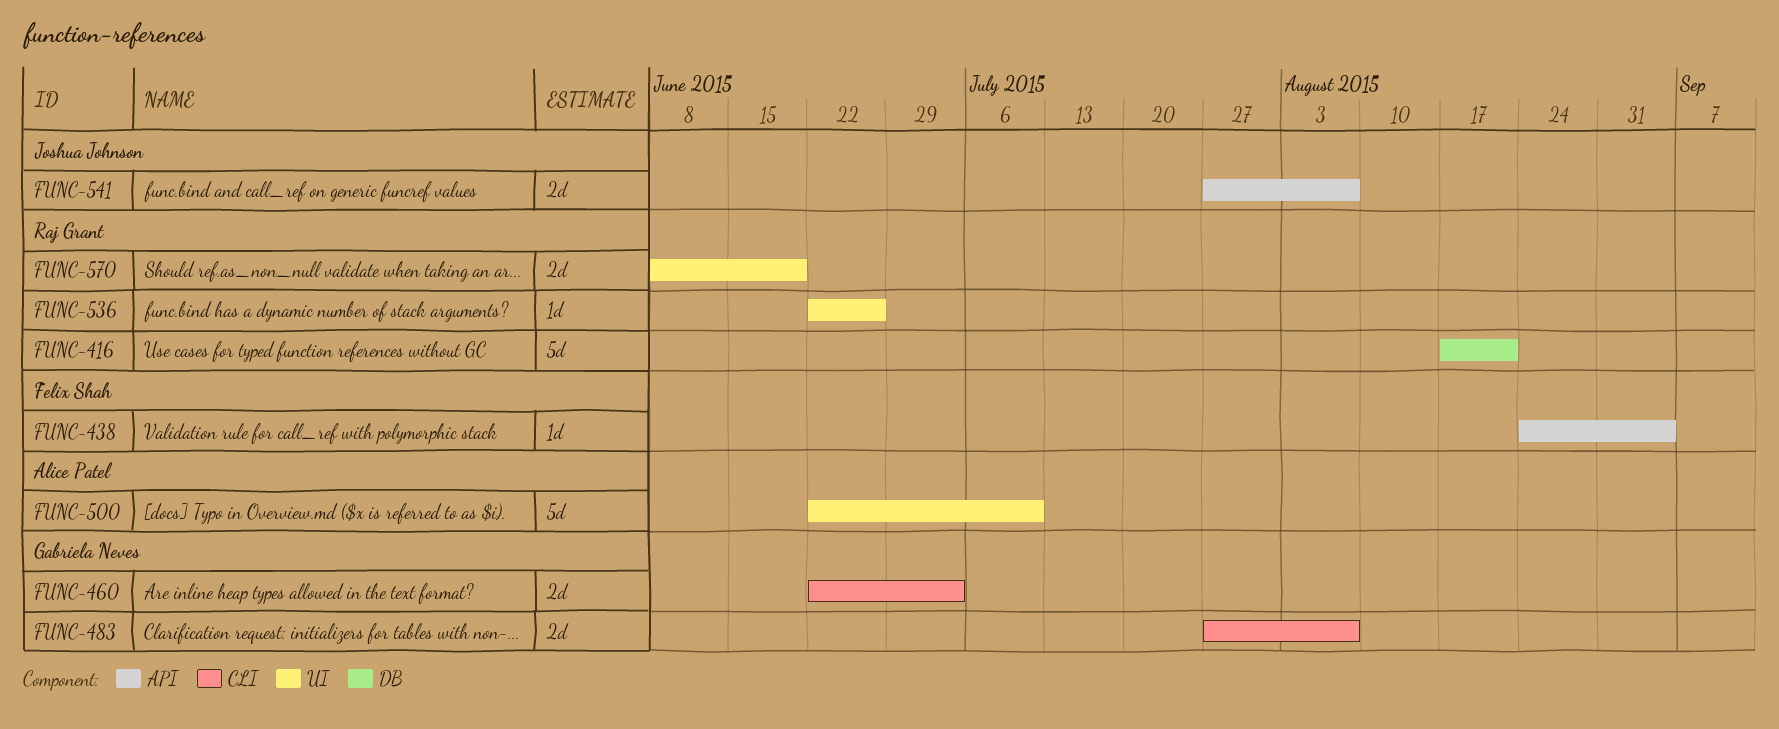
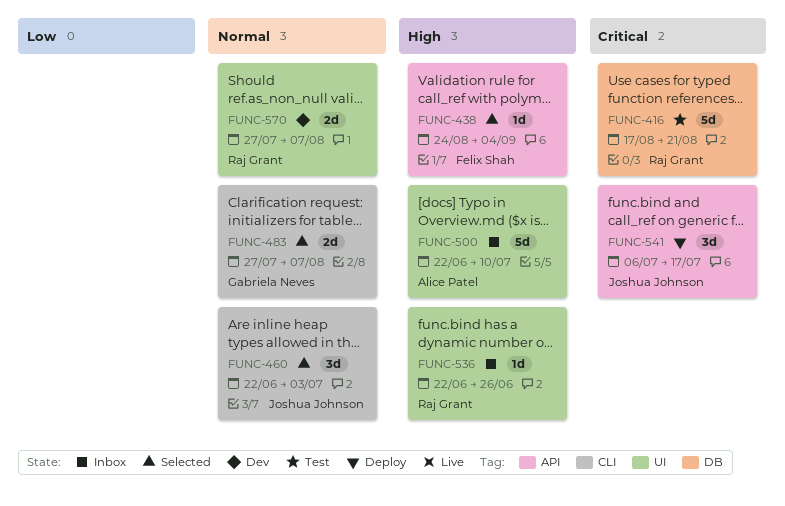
FUNC-460, owner: Gabriela Neves -> Joshua Johnson
FUNC-460, estimate: 2d -> 3d
FUNC-541, estimate: 2d -> 3d
FUNC-541, start: Jul 27 -> Jul 6
FUNC-541, due: Aug 7 -> Jul 17
FUNC-570, start: Jun 8 -> Jul 27
FUNC-570, due: Jun 19 -> Aug 7

